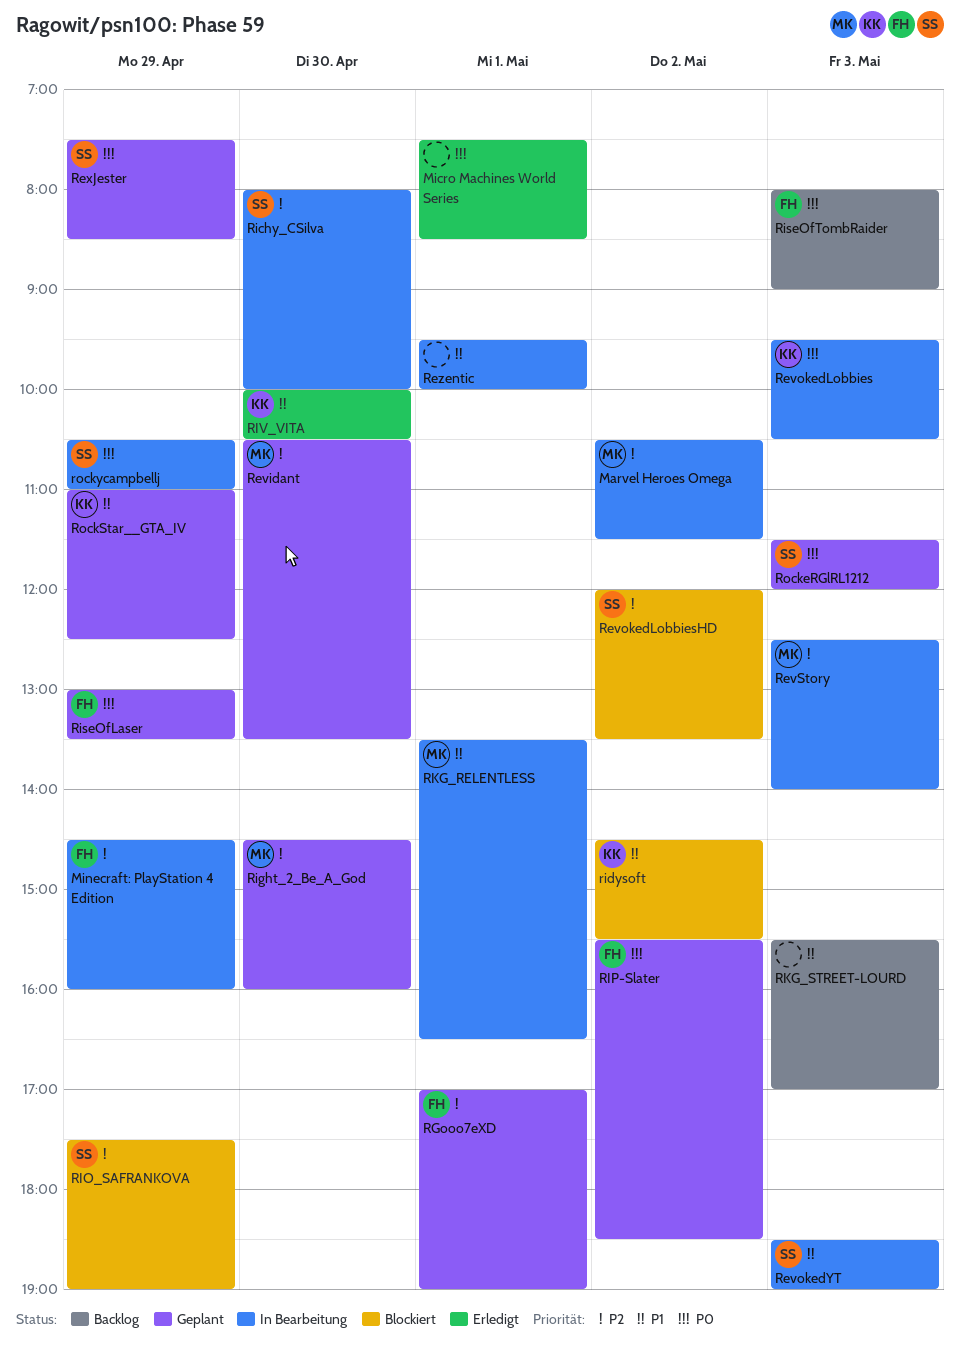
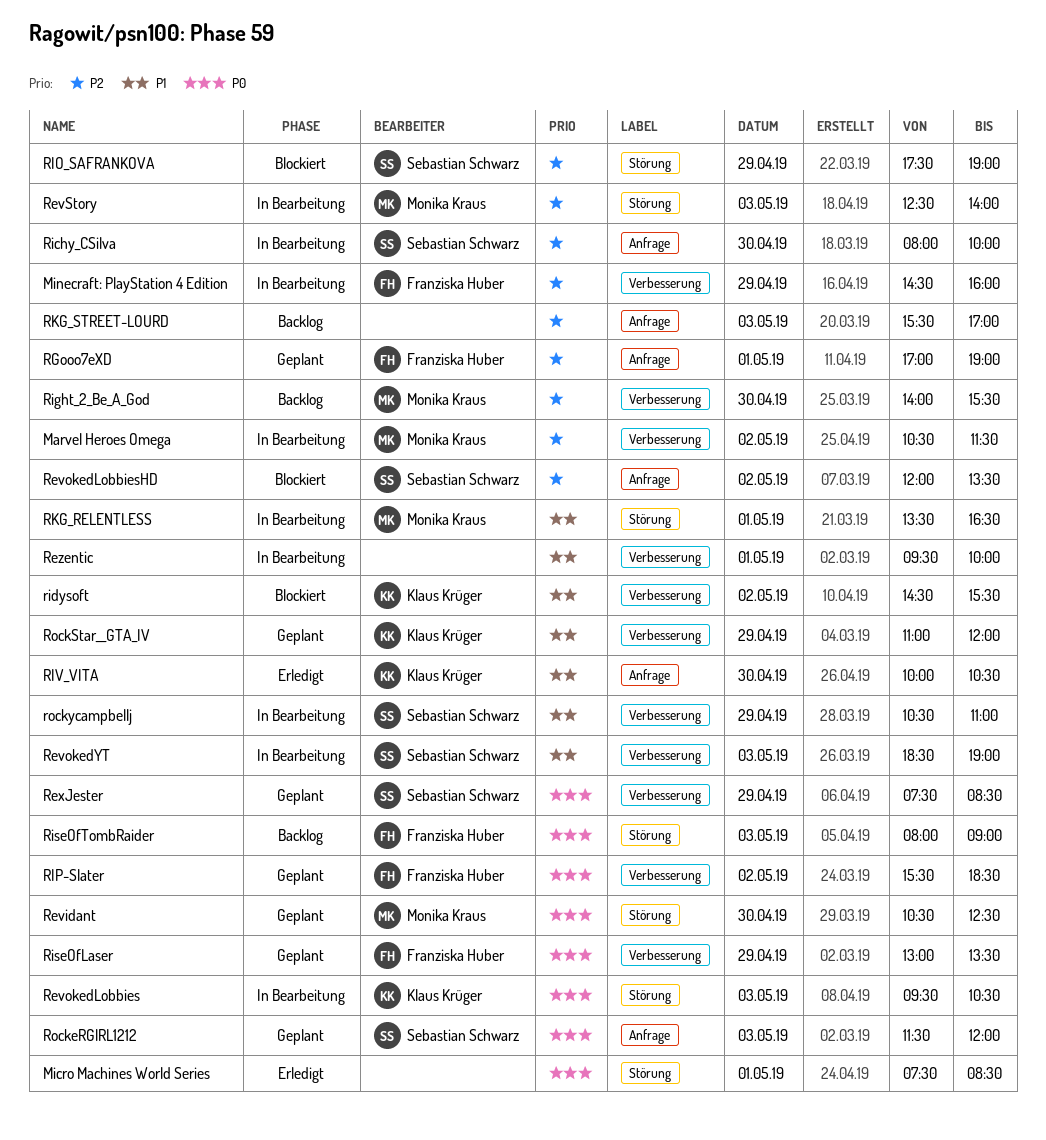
Revidant, priority: P2 -> P0
Revidant, ends: 13:30 -> 12:30
Right_2_Be_A_God, status: Geplant -> Backlog
Right_2_Be_A_God, begins: 14:30 -> 14:00
Right_2_Be_A_God, ends: 16:00 -> 15:30
RKG_STREET-LOURD, priority: P1 -> P2
RockStar__GTA_IV, ends: 12:30 -> 12:00
rockycampbellj, priority: P0 -> P1

